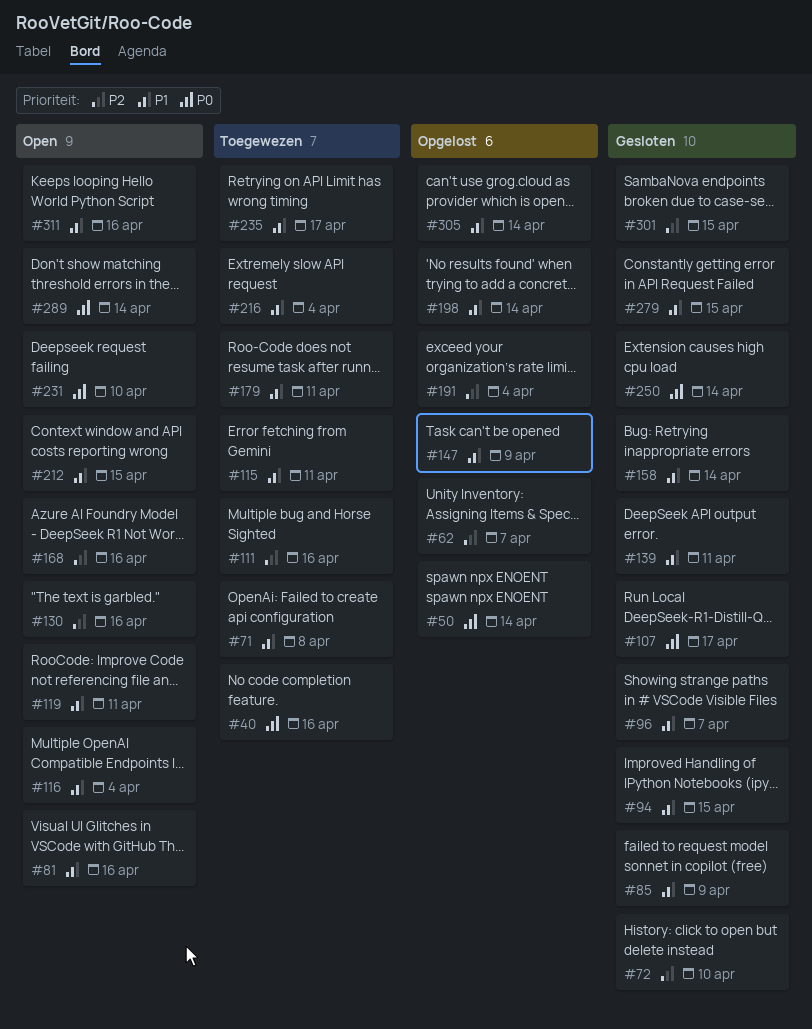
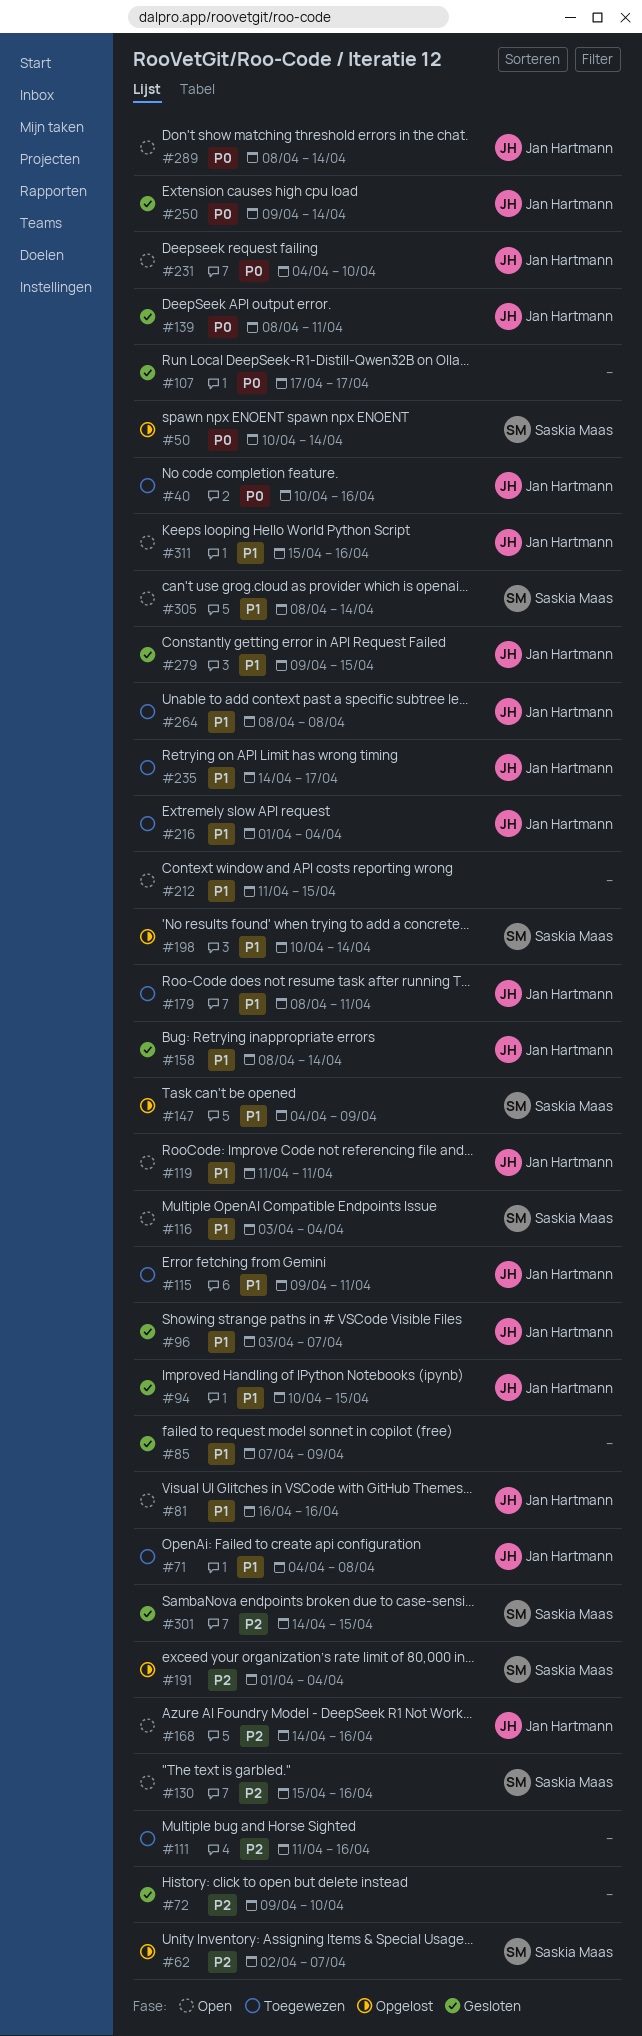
#139, priority: P1 -> P0
#264: none -> present
#305, status: Opgelost -> Open

